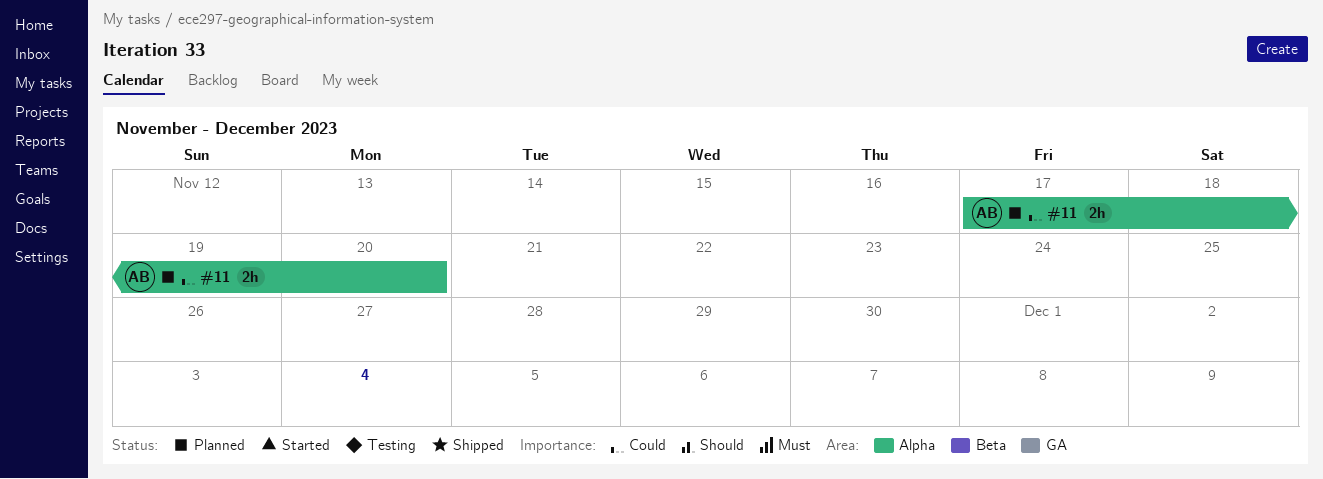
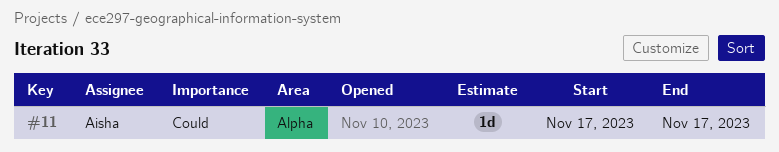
#11, estimate: 2h -> 1d
#11, due: Nov 20 -> Nov 17

